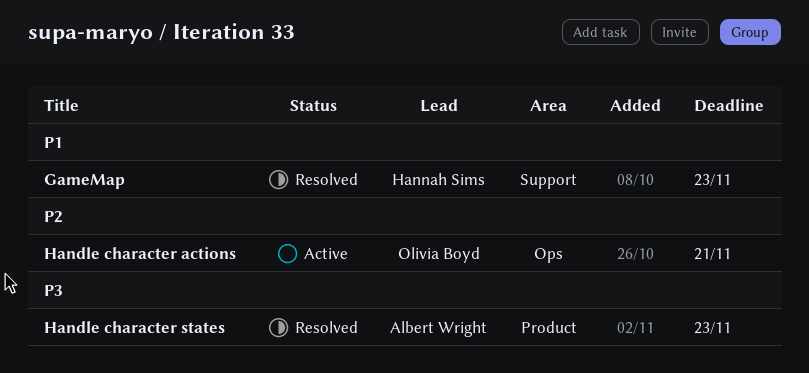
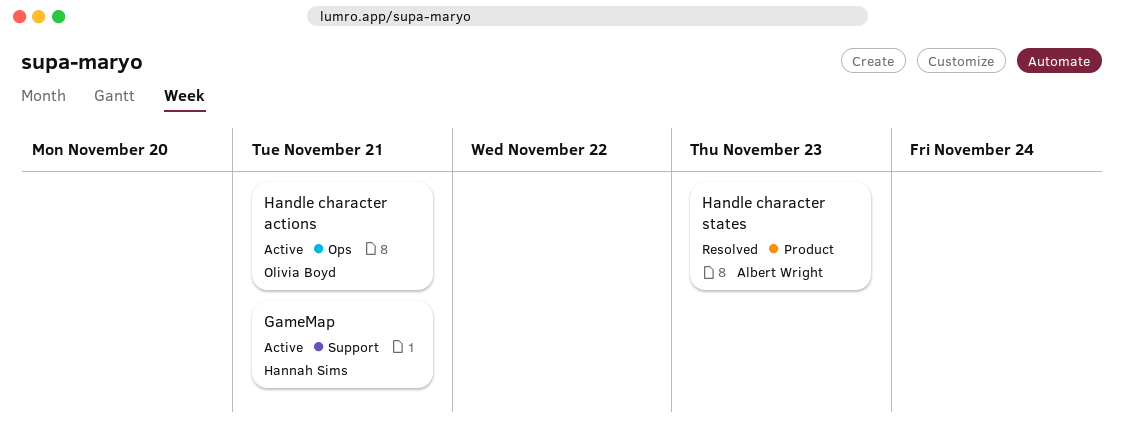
GameMap, status: Resolved -> Active
GameMap, due: Nov 23 -> Nov 21

